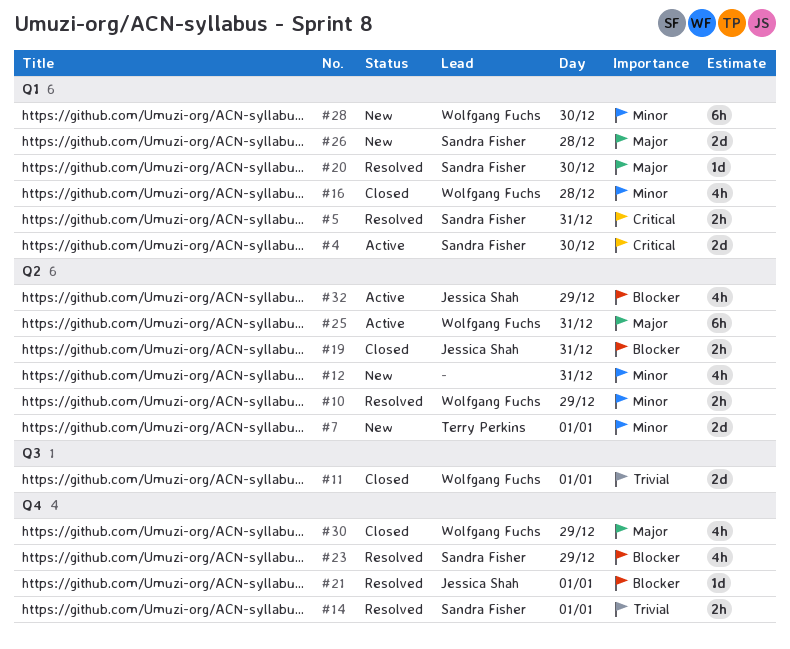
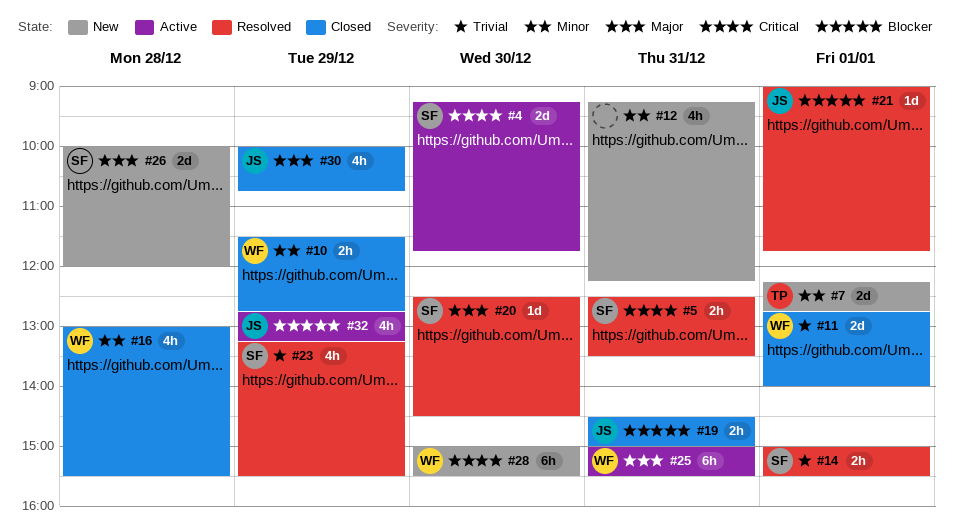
#10, status: Resolved -> Closed
#23, priority: Blocker -> Trivial
#28, priority: Minor -> Critical
#30, owner: Wolfgang Fuchs -> Jessica Shah

